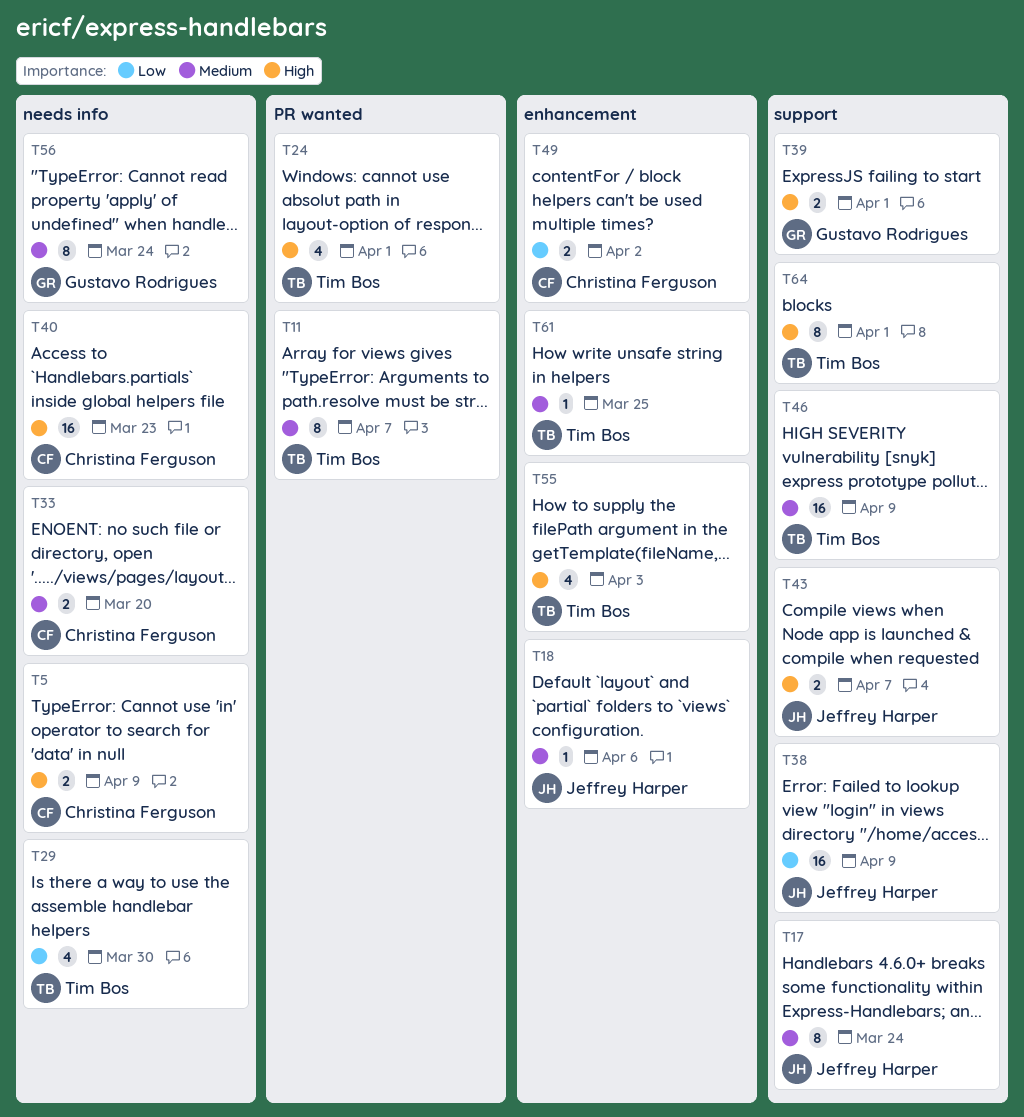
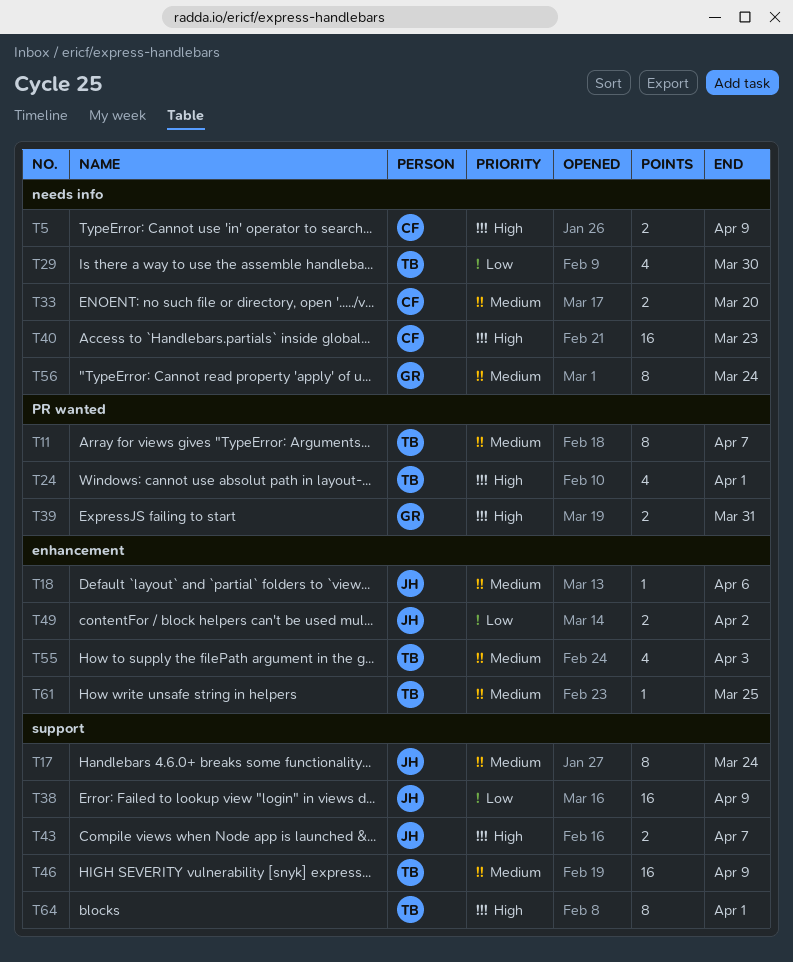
T39, label: support -> PR wanted
T39, due: Apr 1 -> Mar 31
T49, owner: Christina Ferguson -> Jeffrey Harper
T55, priority: High -> Medium

